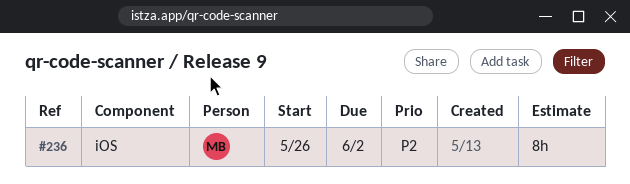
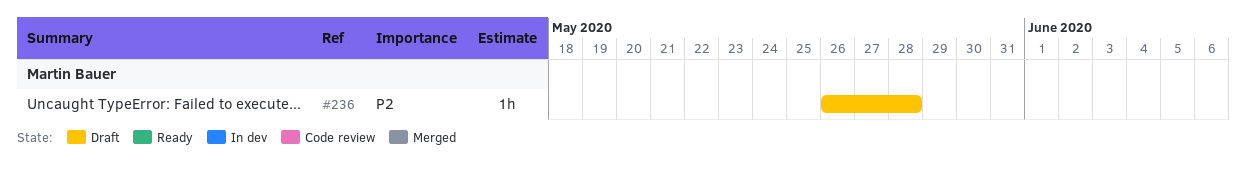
#236, estimate: 8h -> 1h
#236, due: Jun 2 -> May 28

